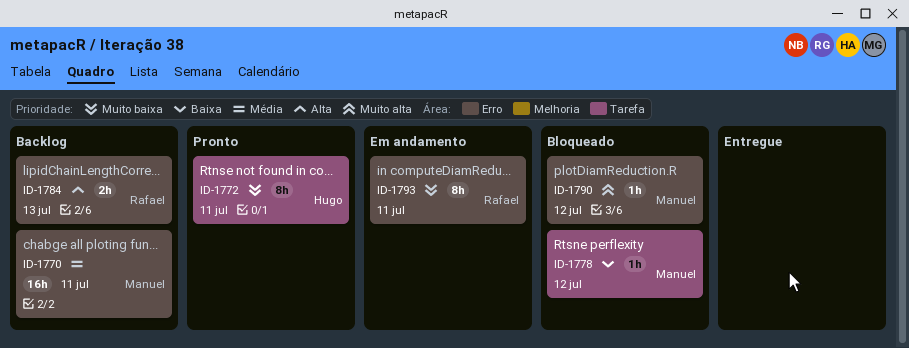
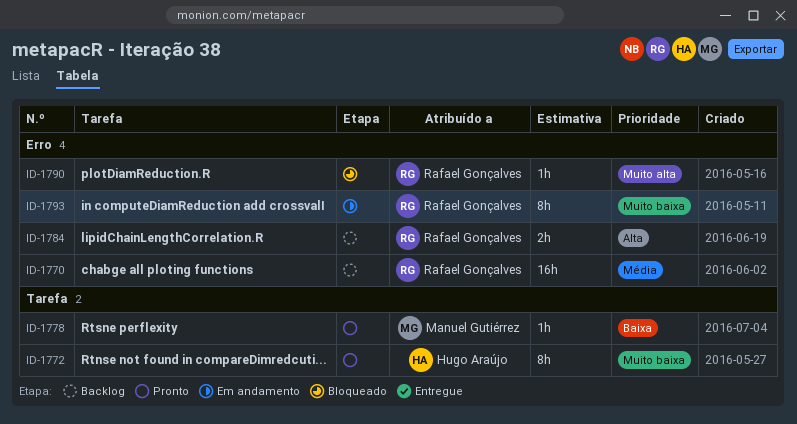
ID-1770, owner: Manuel Gutiérrez -> Rafael Gonçalves
ID-1778, status: Bloqueado -> Pronto
ID-1790, owner: Manuel Gutiérrez -> Rafael Gonçalves

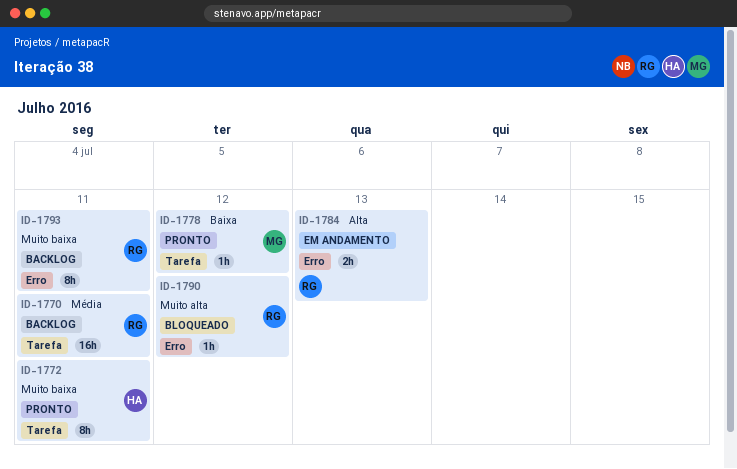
ID-1770, label: Erro -> Tarefa
ID-1784, status: Backlog -> Em andamento
ID-1793, status: Em andamento -> Backlog

